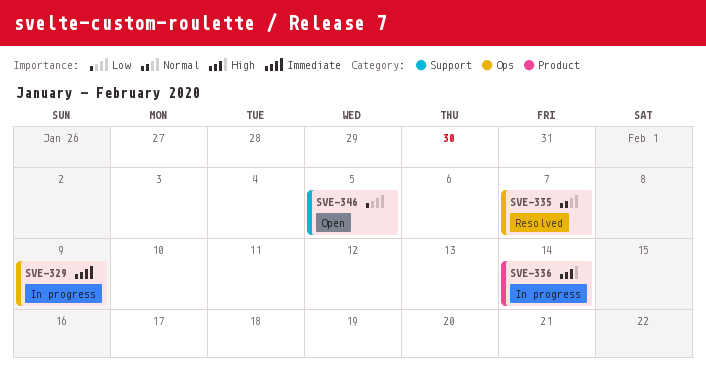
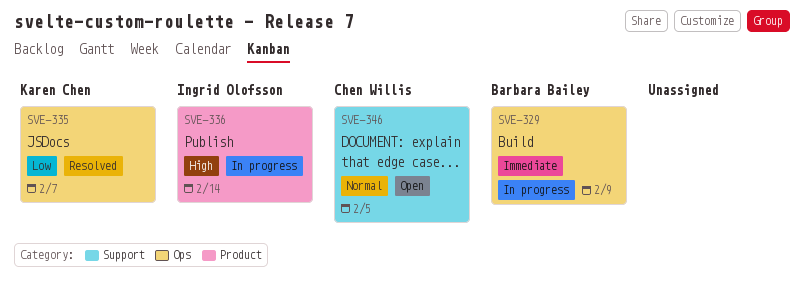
SVE-335, priority: Normal -> Low
SVE-346, priority: Low -> Normal

